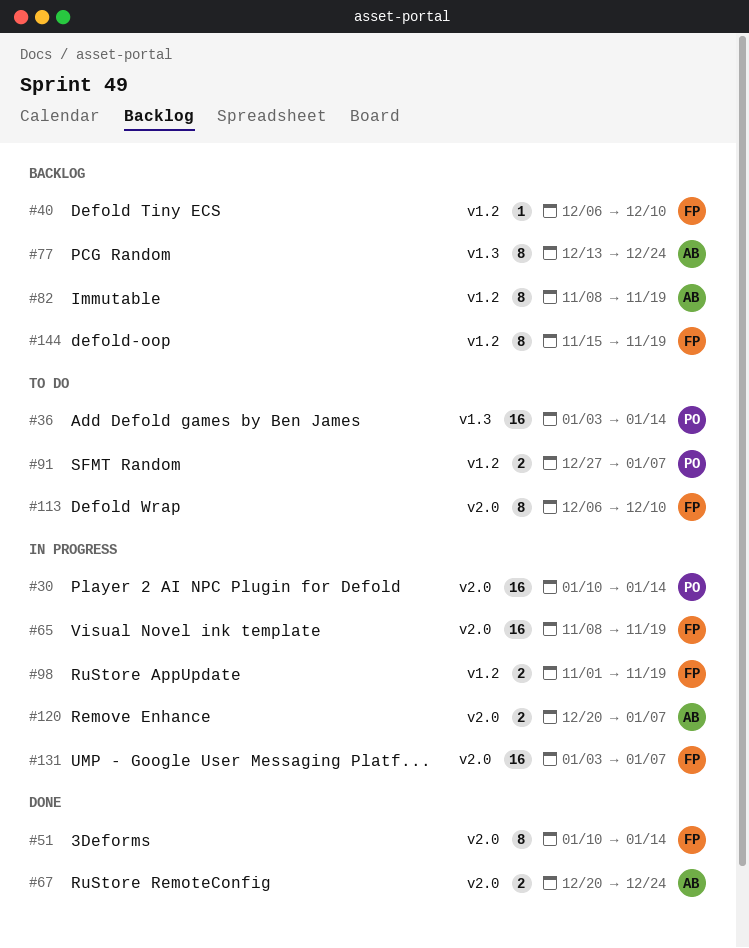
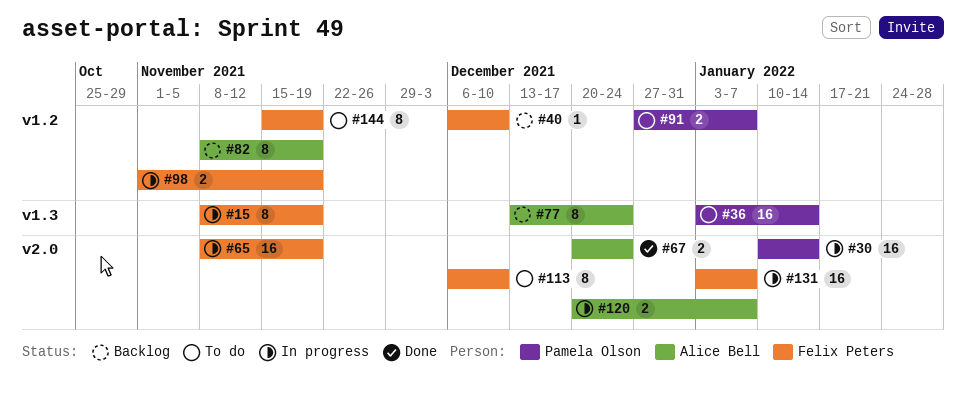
#15: none -> present
#51: present -> none
#144, status: Backlog -> To do

